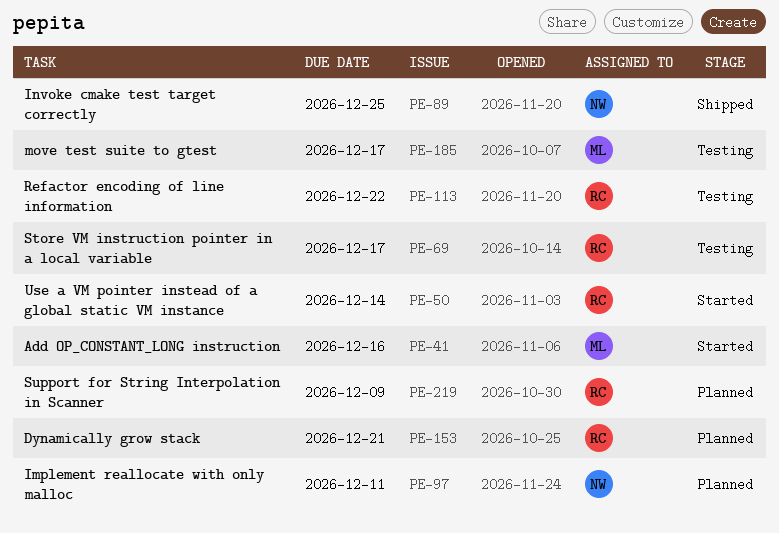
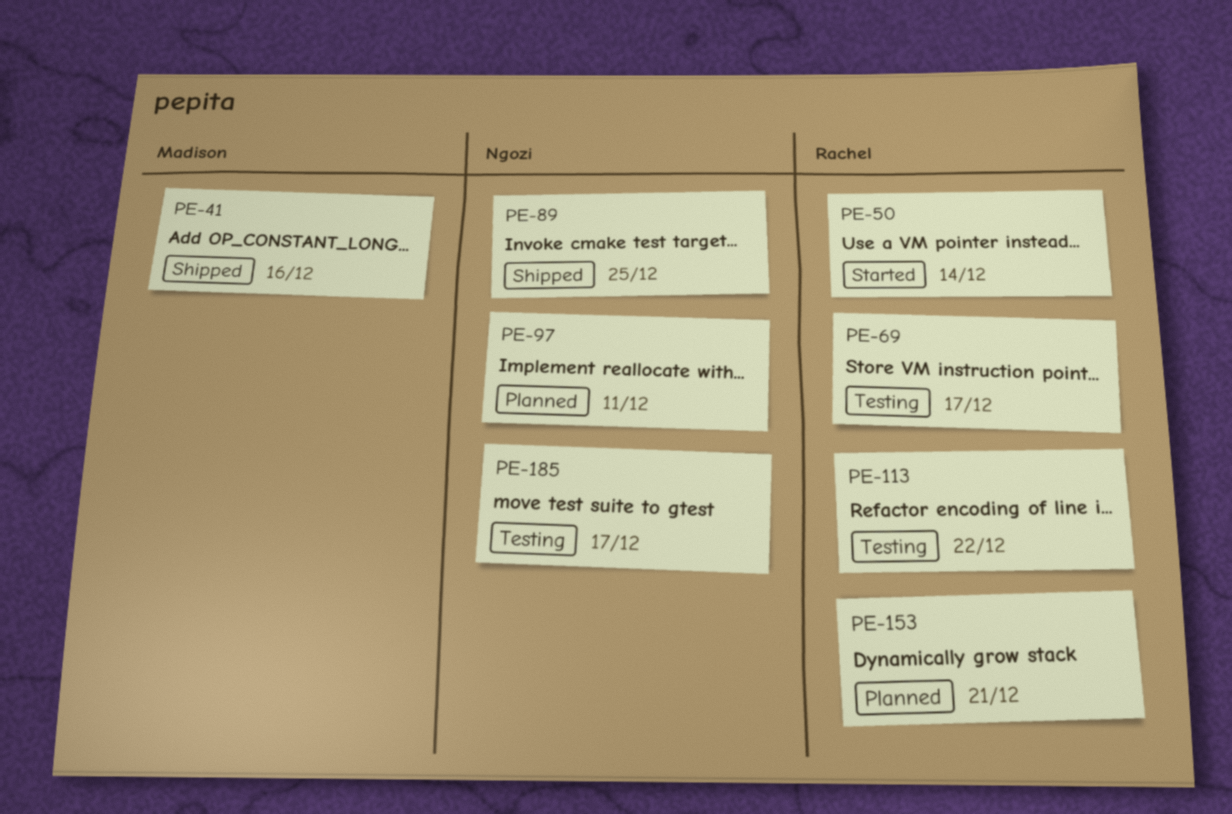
PE-41, status: Started -> Shipped
PE-185, owner: Madison -> Ngozi
PE-219: present -> none

